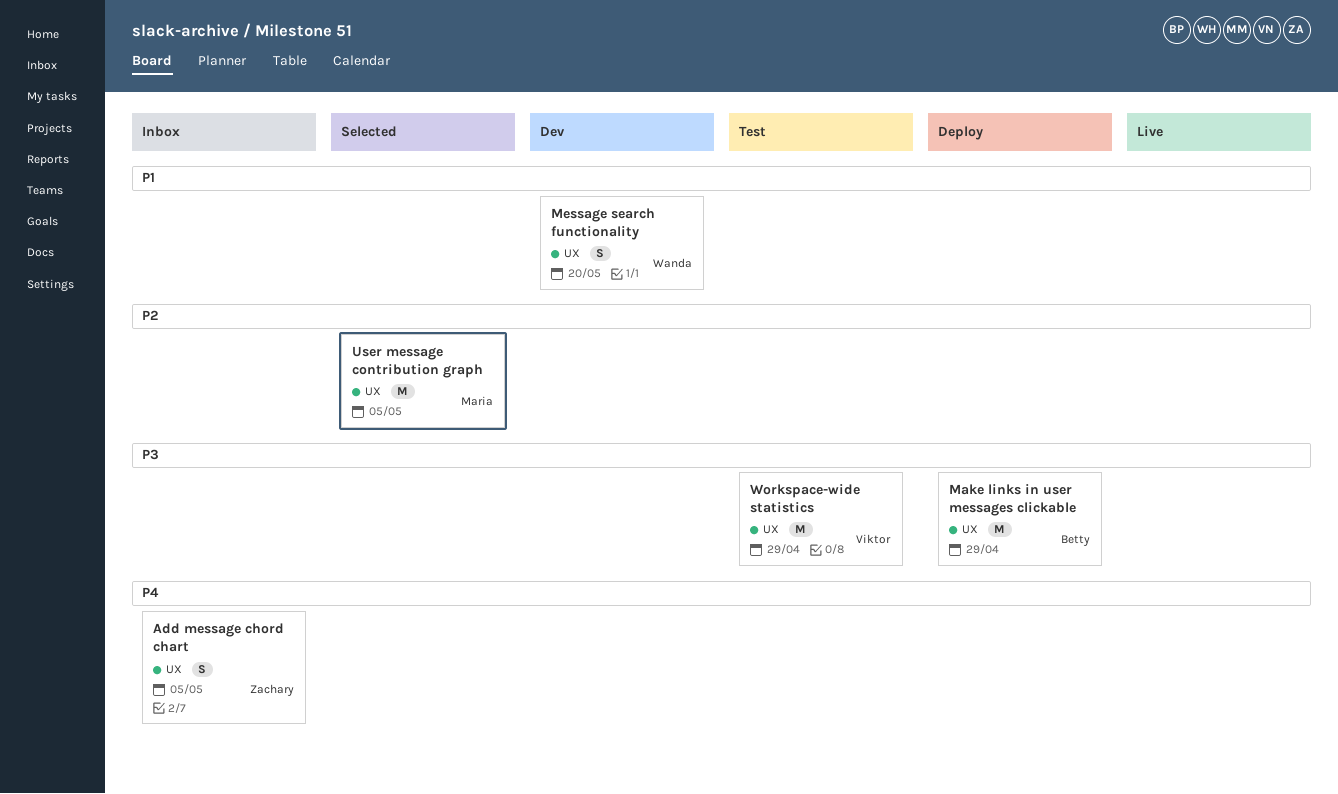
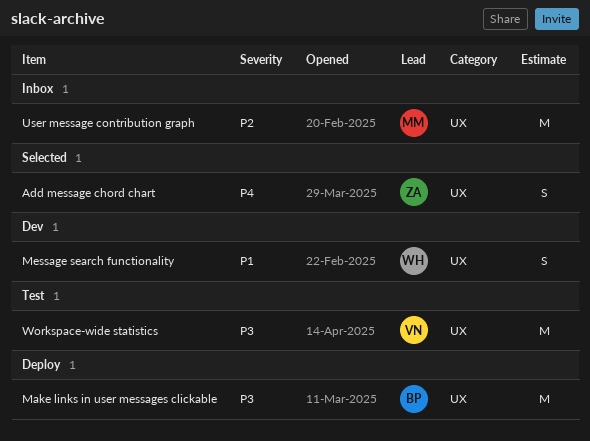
Add message chord chart, status: Inbox -> Selected
User message contribution graph, status: Selected -> Inbox

